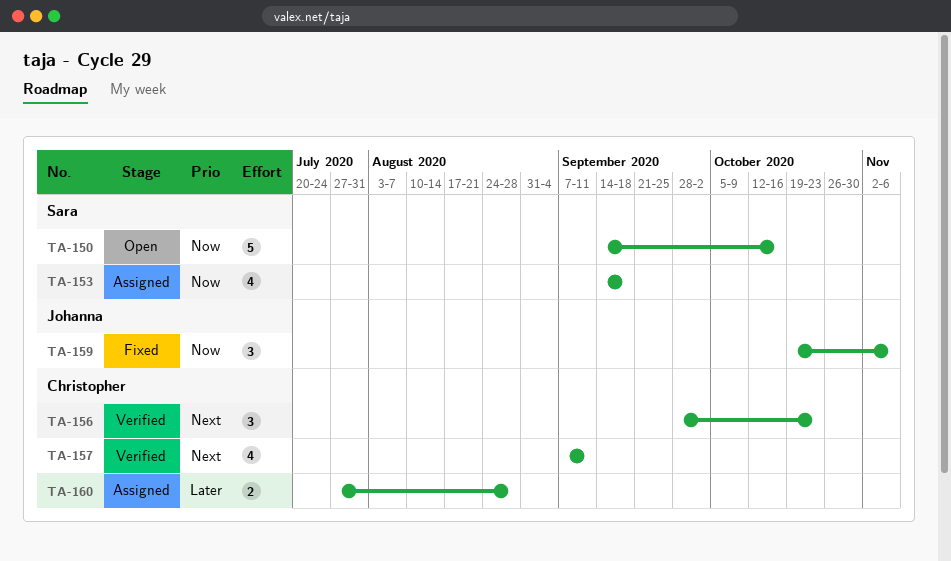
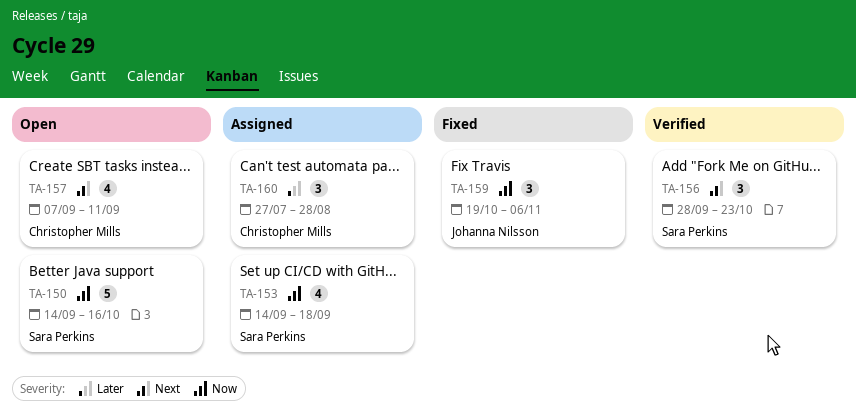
TA-156, owner: Christopher Mills -> Sara Perkins
TA-157, status: Verified -> Open
TA-160, estimate: 2 -> 3

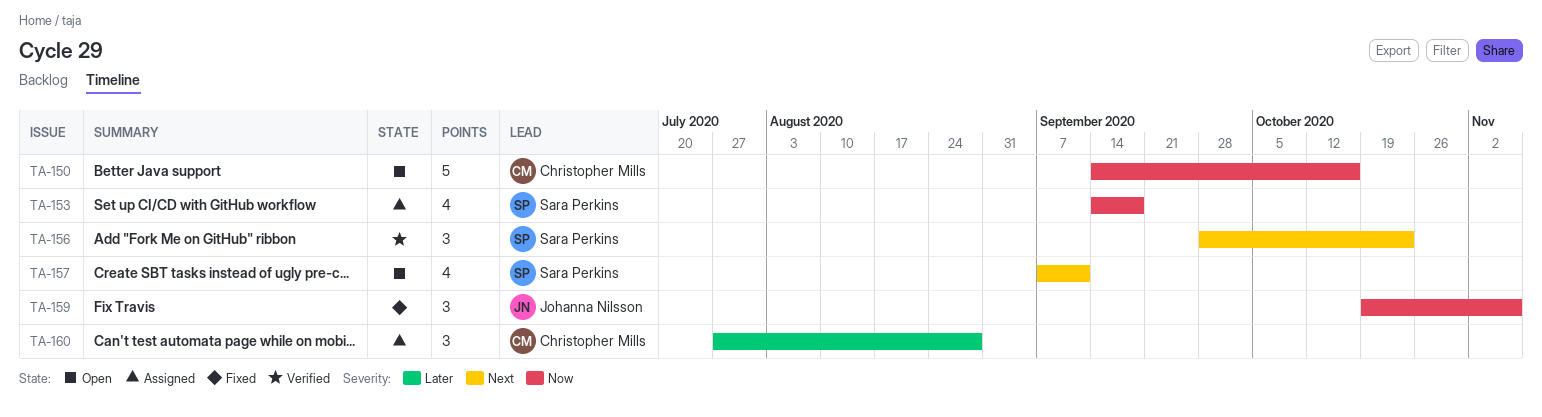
TA-150, owner: Sara Perkins -> Christopher Mills
TA-157, owner: Christopher Mills -> Sara Perkins

